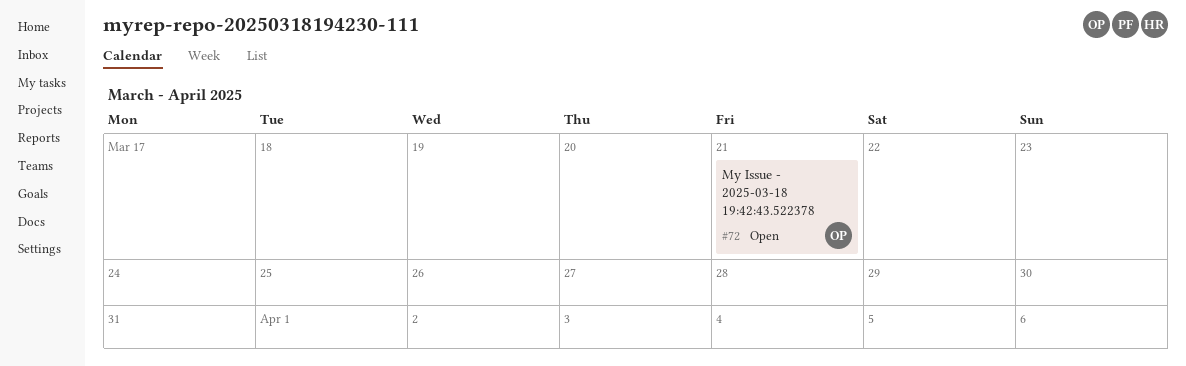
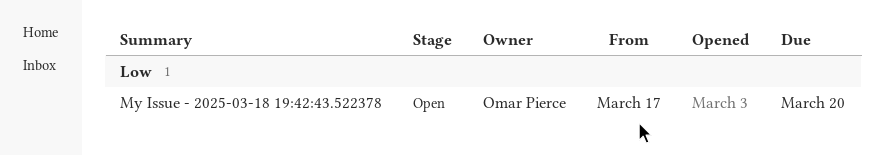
My Issue - 2025-03-18 19:42:43.522378, due: Mar 21 -> Mar 20

